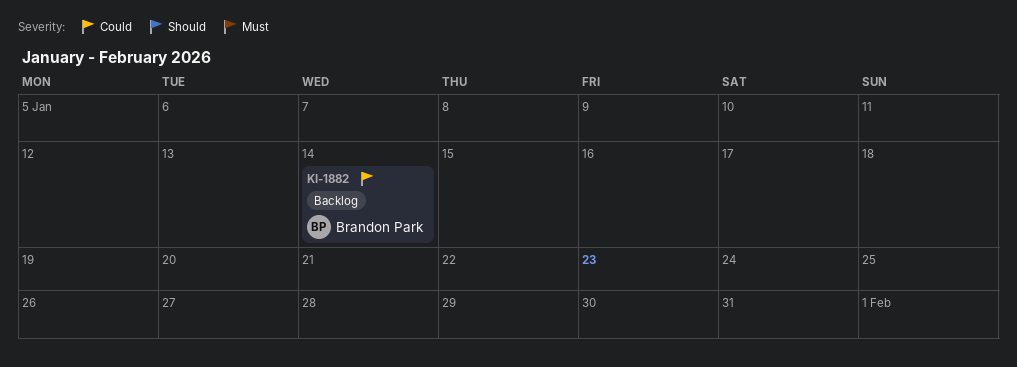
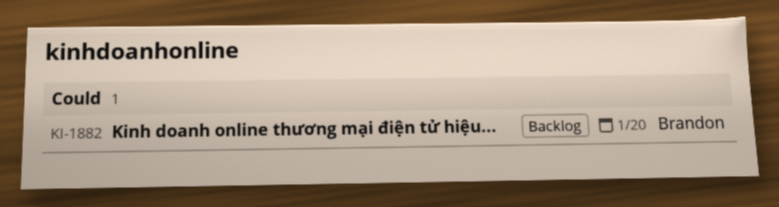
KI-1882, due: Jan 14 -> Jan 20

